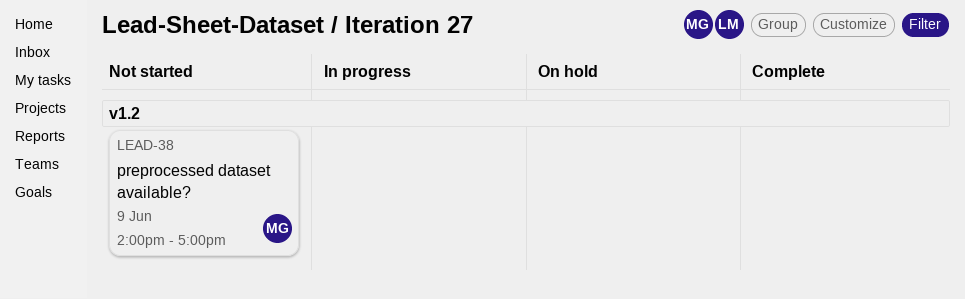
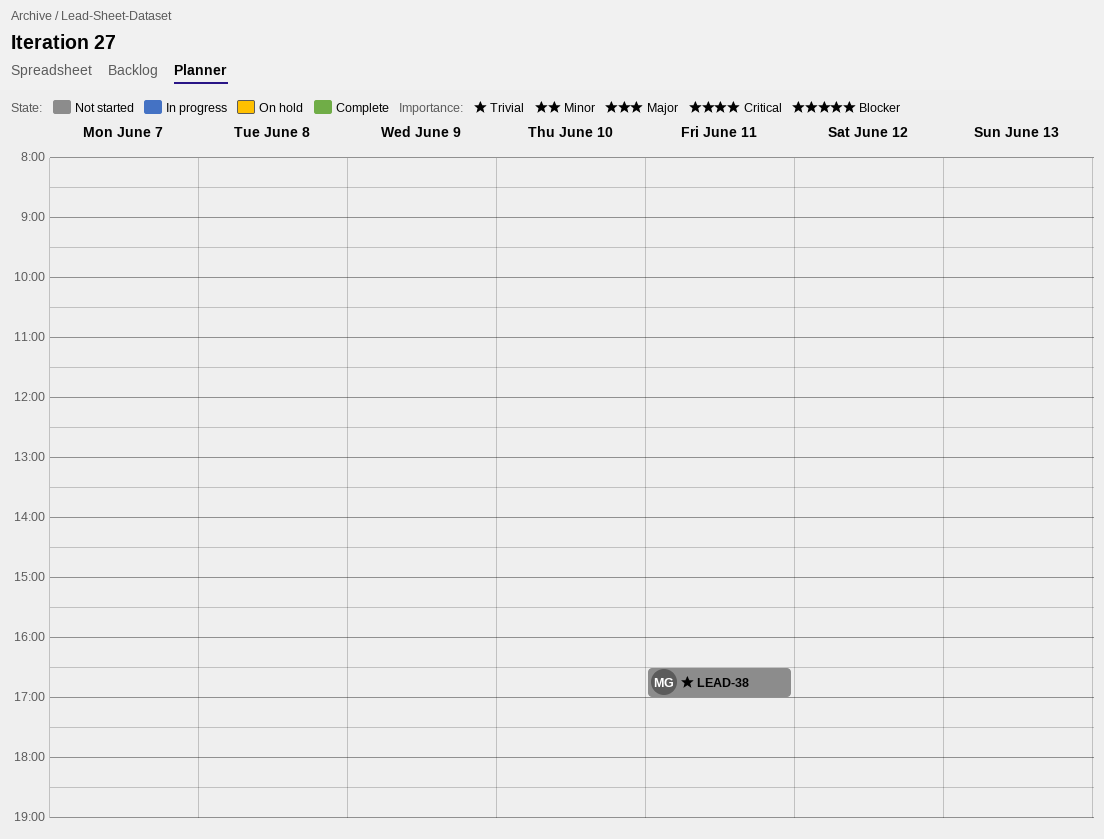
LEAD-38, day: Jun 9 -> Jun 11
LEAD-38, begins: 14:00 -> 16:30

